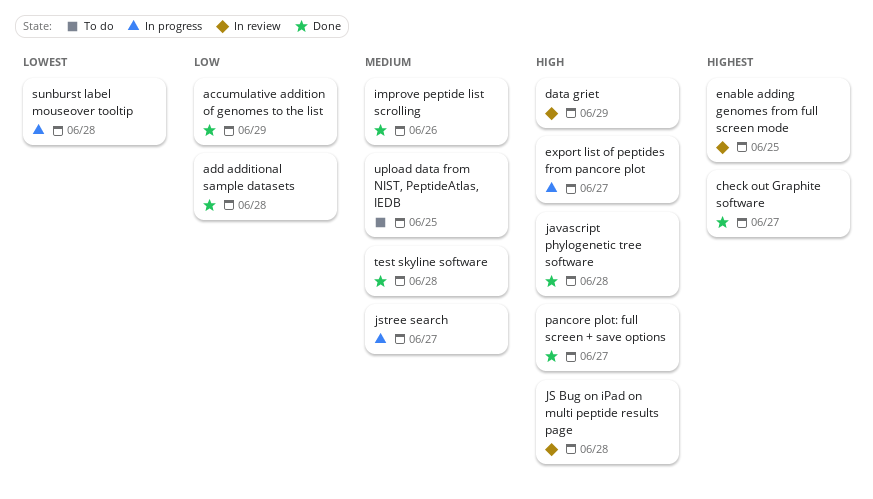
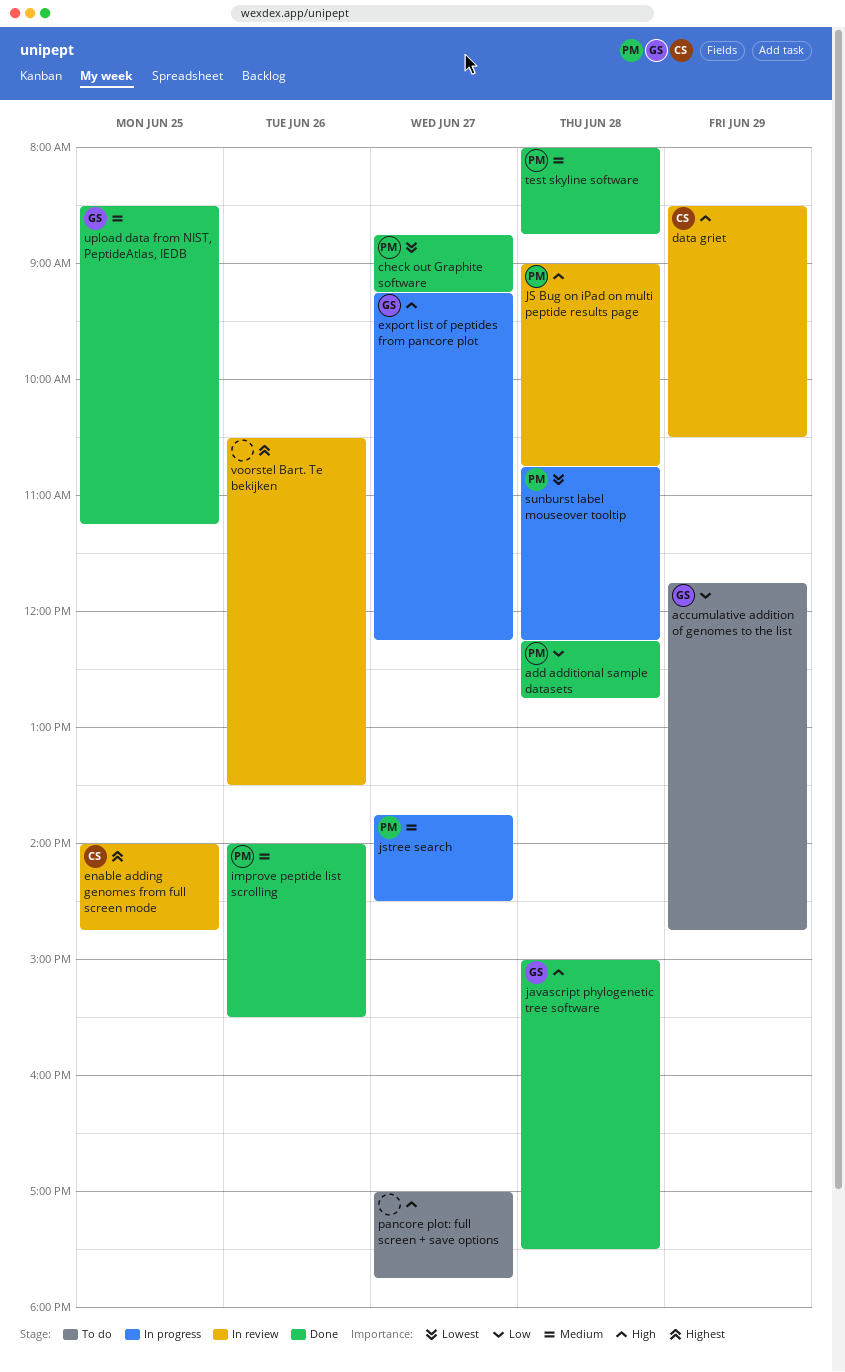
accumulative addition of genomes to the list, status: Done -> To do
check out Graphite software, priority: Highest -> Lowest
pancore plot: full screen + save options, status: Done -> To do
upload data from NIST, PeptideAtlas, IEDB, status: To do -> Done
voorstel Bart. Te bekijken: none -> present

